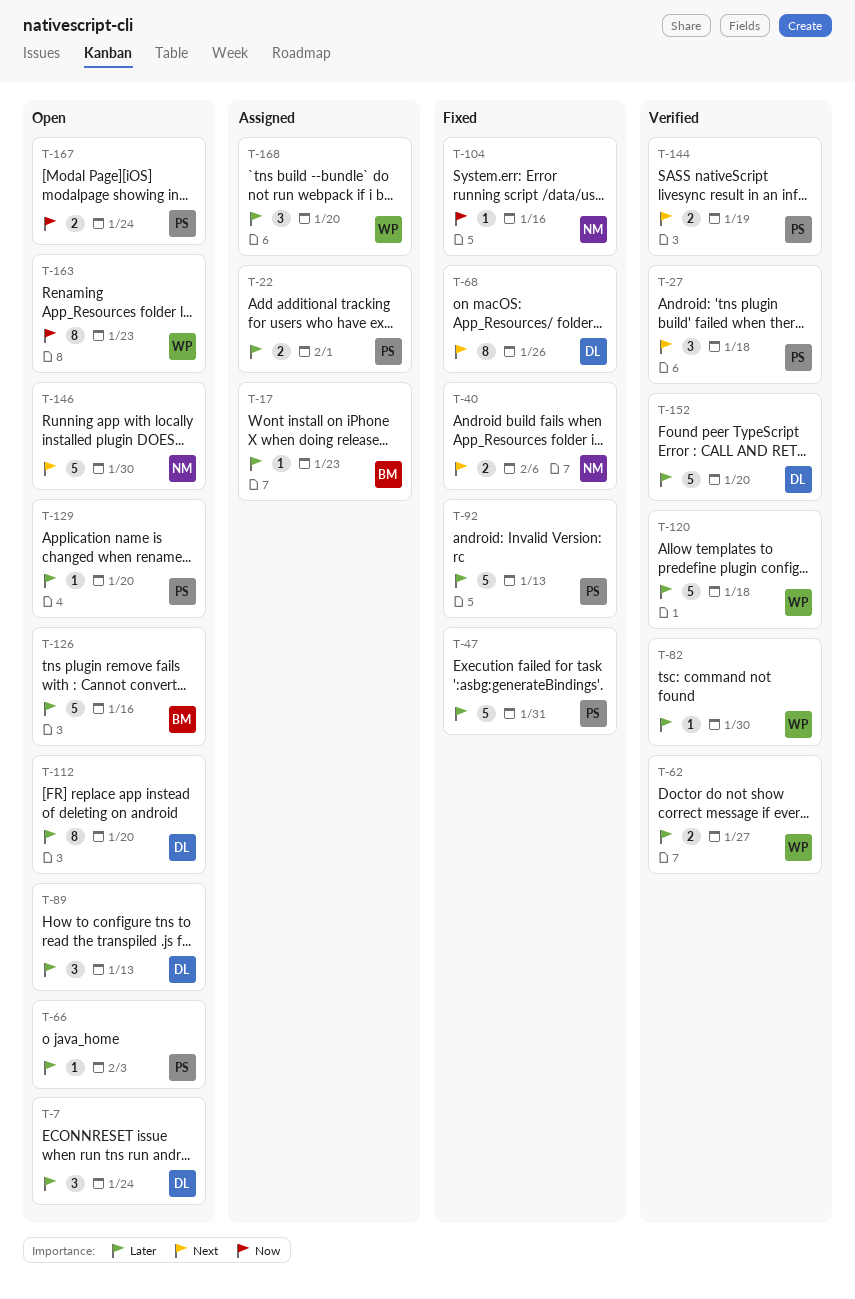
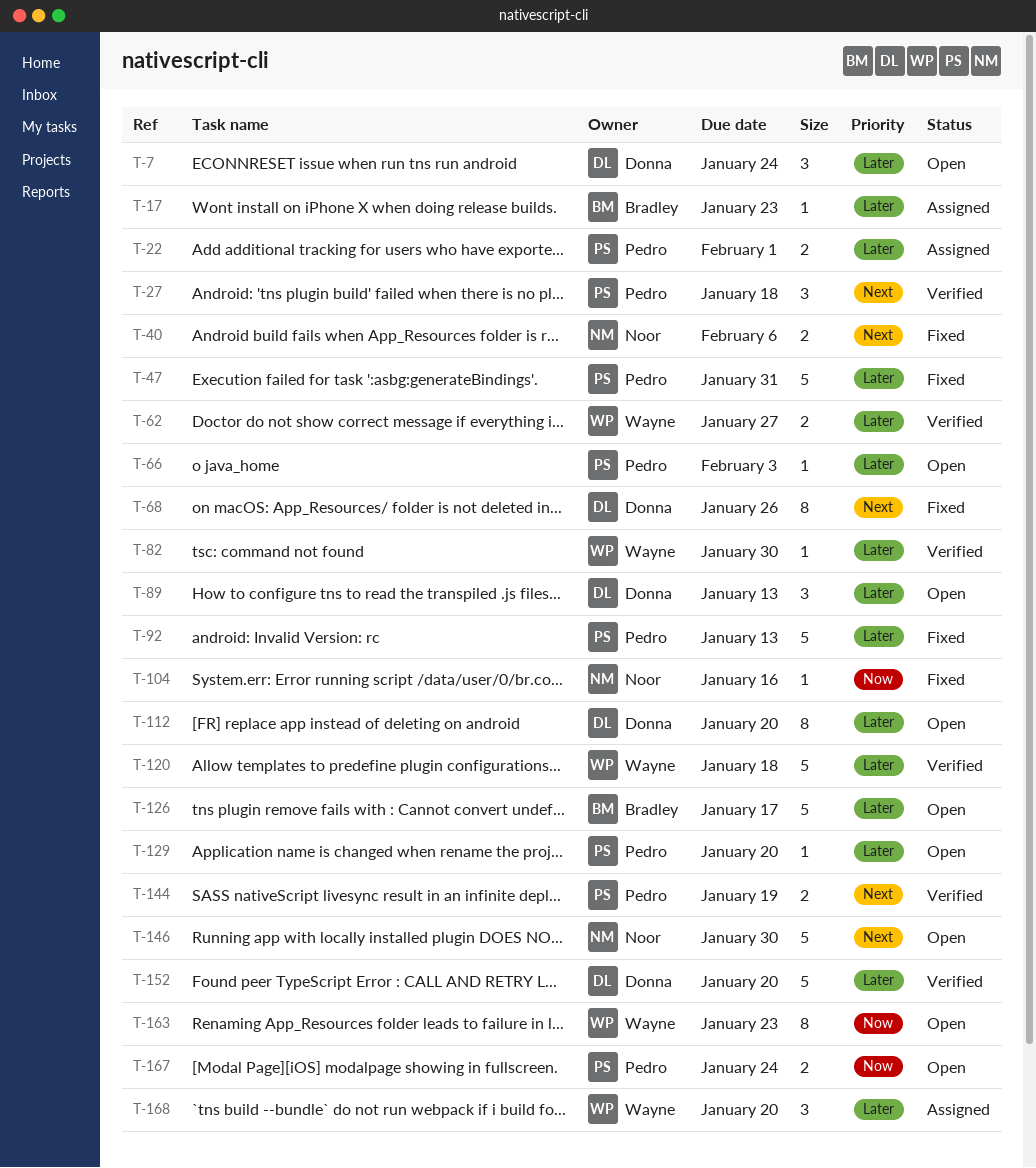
T-126, due: Jan 16 -> Jan 17

